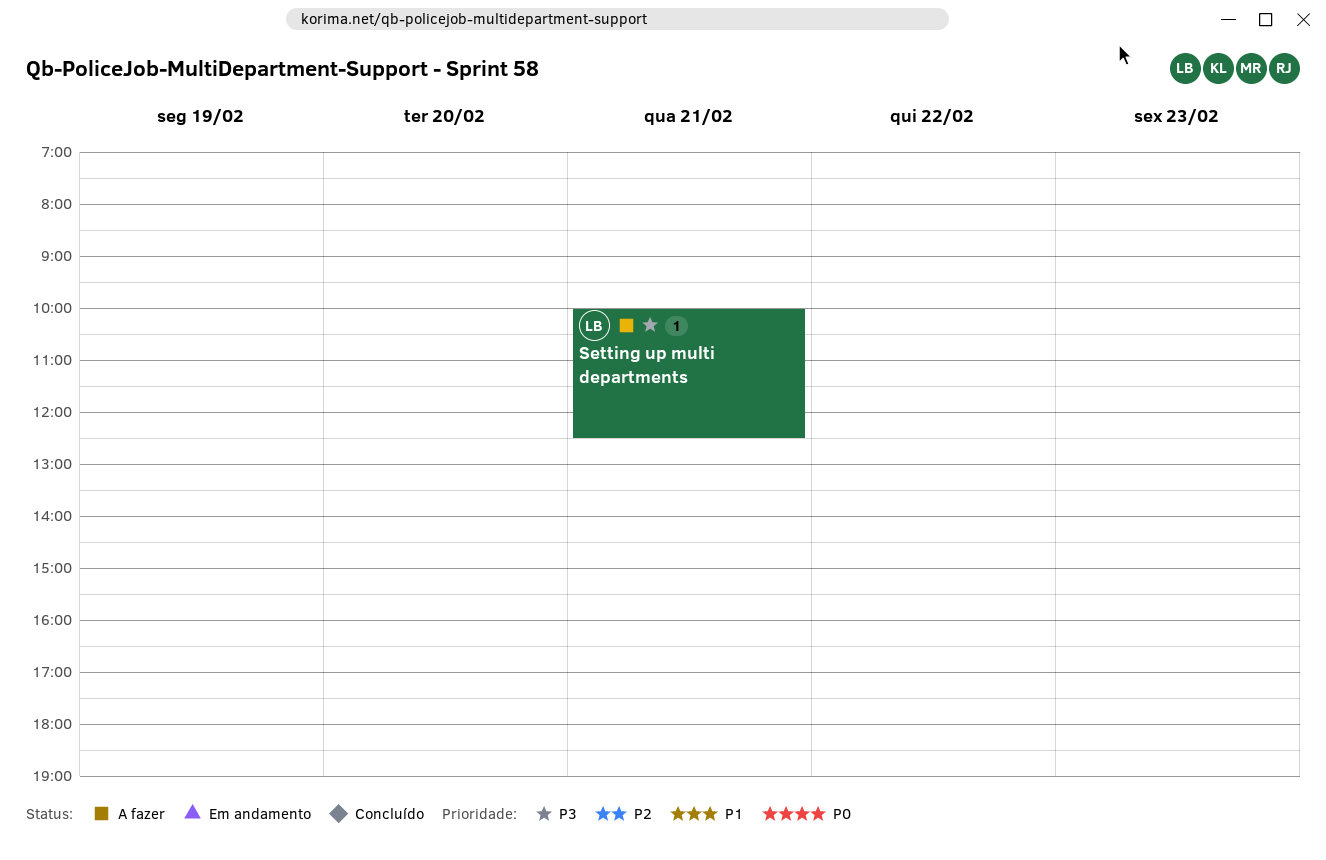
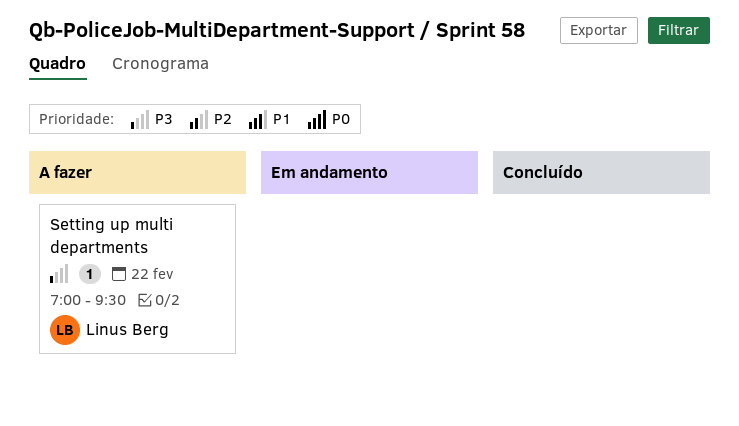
Setting up multi departments, day: Feb 21 -> Feb 22
Setting up multi departments, begins: 10:00 -> 07:00
Setting up multi departments, ends: 12:30 -> 09:30

